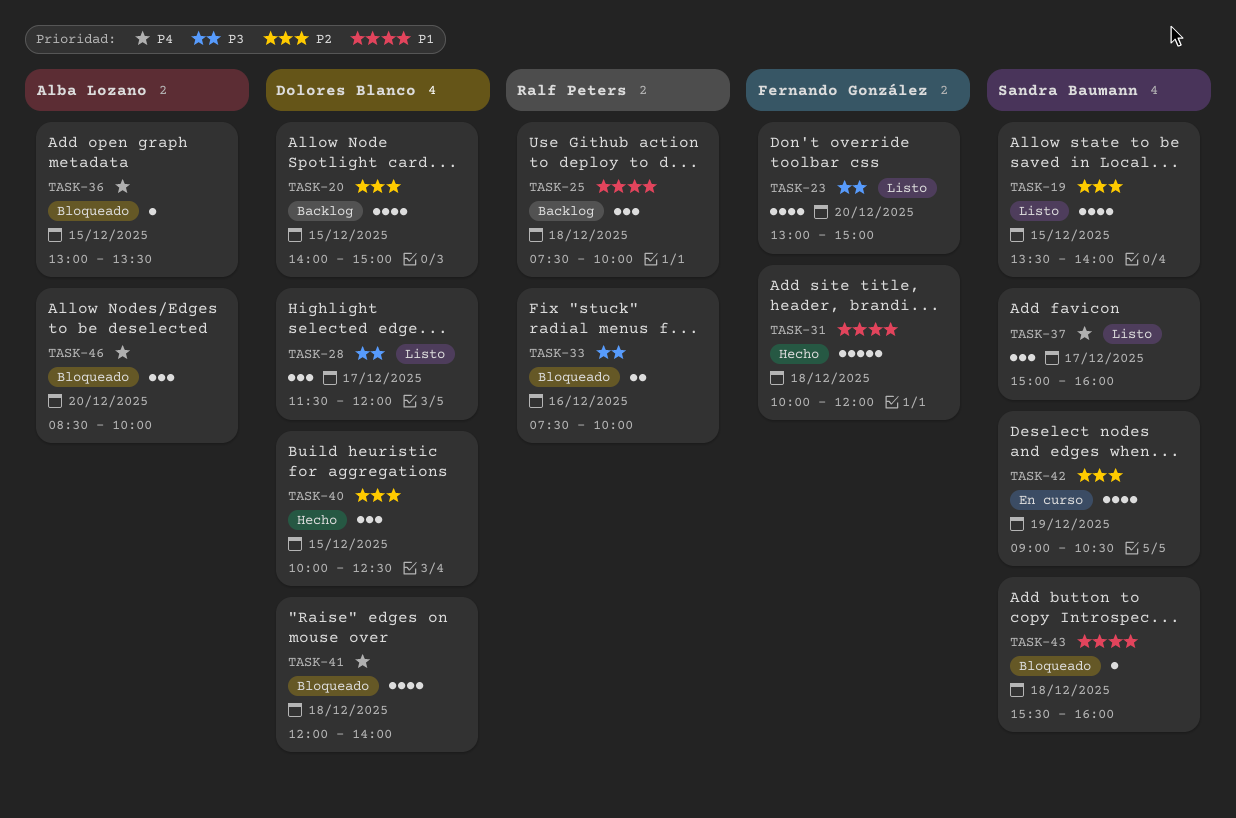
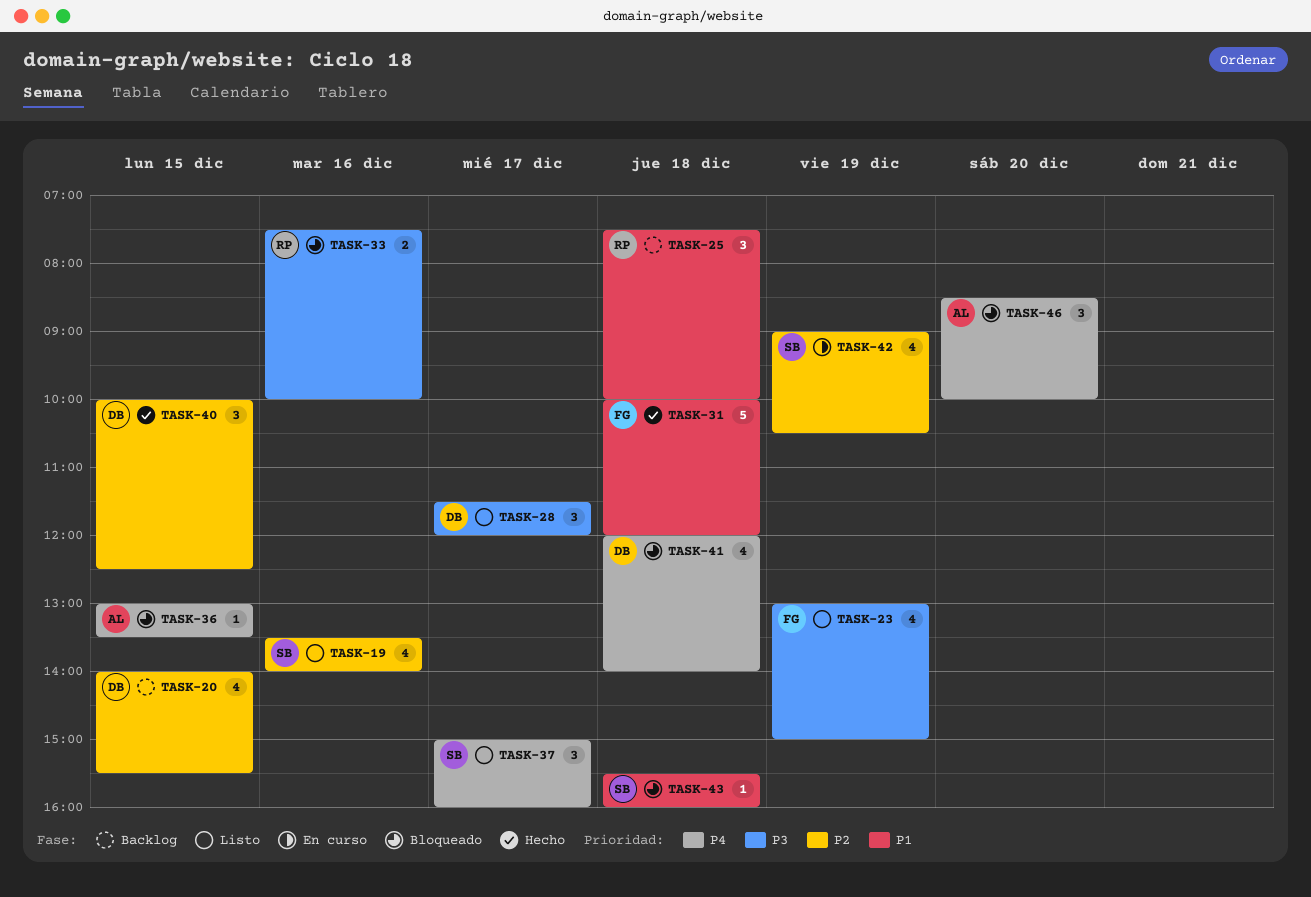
TASK-19, day: Dec 15 -> Dec 16
TASK-20, ends: 15:00 -> 15:30
TASK-23, day: Dec 20 -> Dec 19

